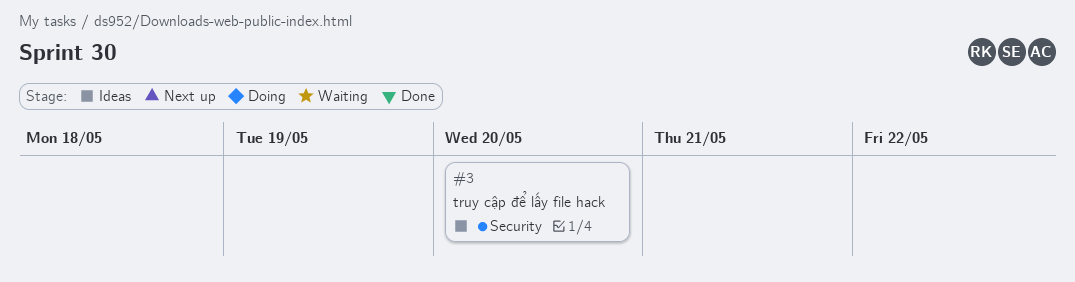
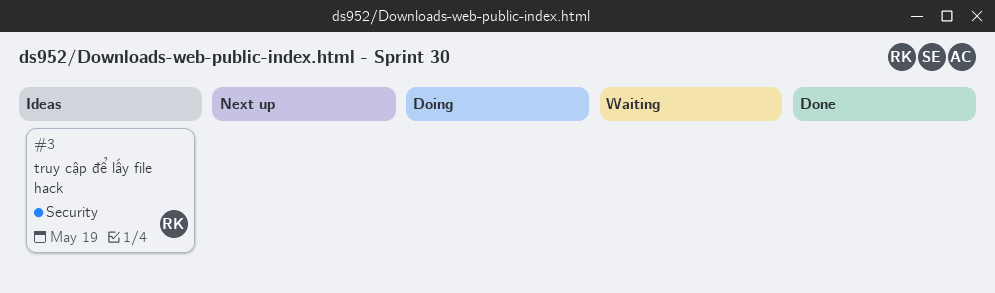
#3, due: May 20 -> May 19

